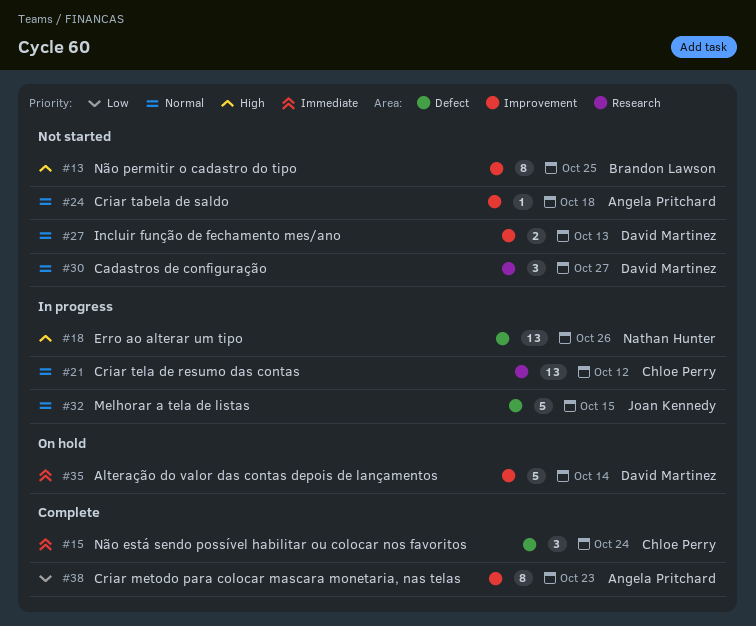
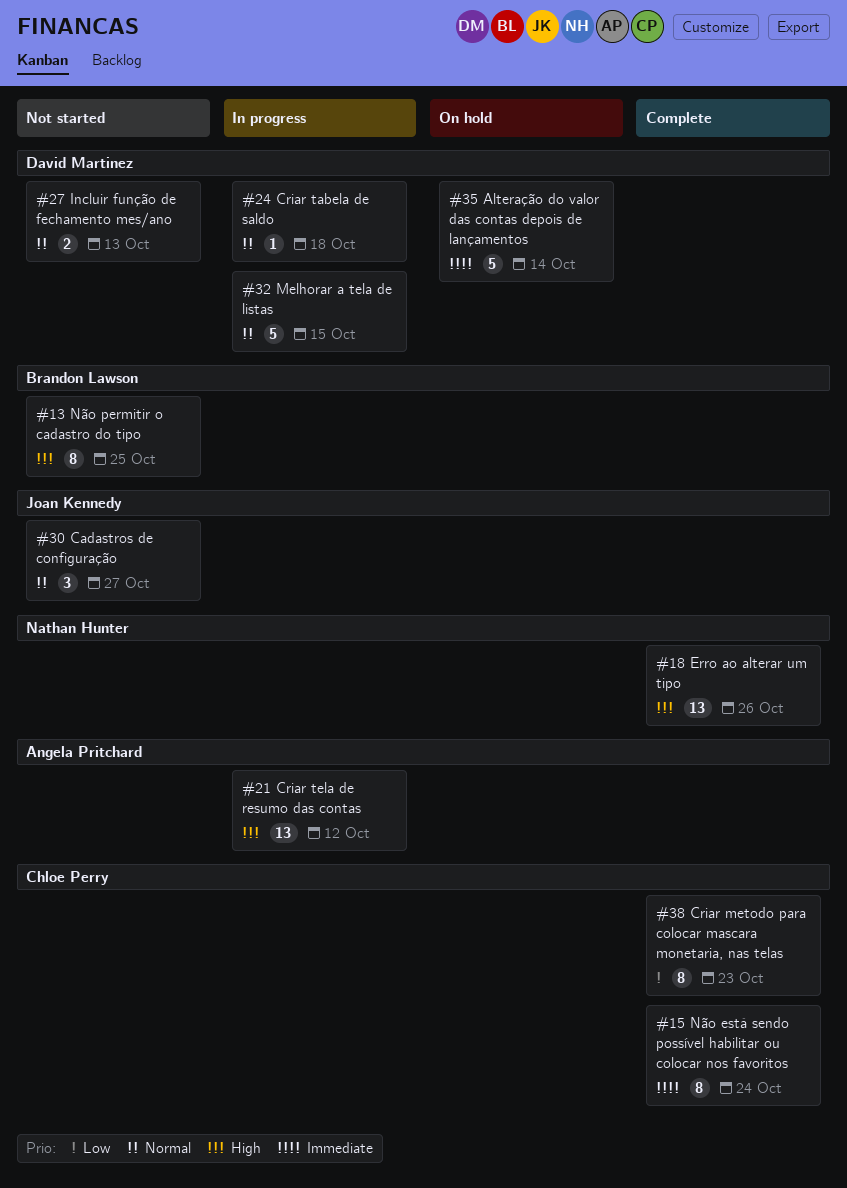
#15, estimate: 3 -> 8
#18, status: In progress -> Complete
#21, owner: Chloe Perry -> Angela Pritchard
#21, priority: Normal -> High
#24, status: Not started -> In progress
#24, owner: Angela Pritchard -> David Martinez
#30, owner: David Martinez -> Joan Kennedy
#32, owner: Joan Kennedy -> David Martinez
#38, owner: Angela Pritchard -> Chloe Perry

